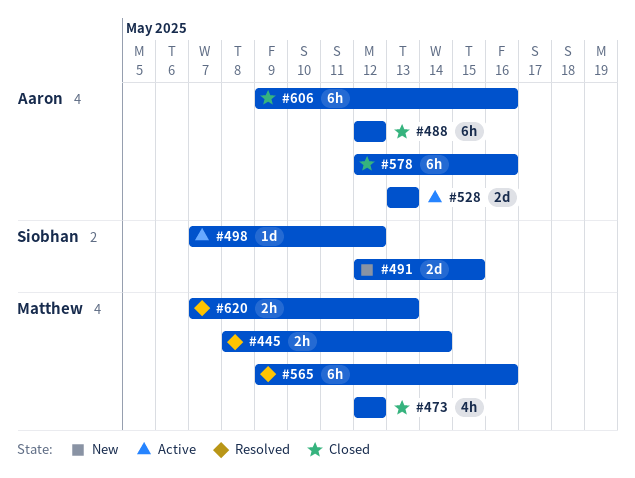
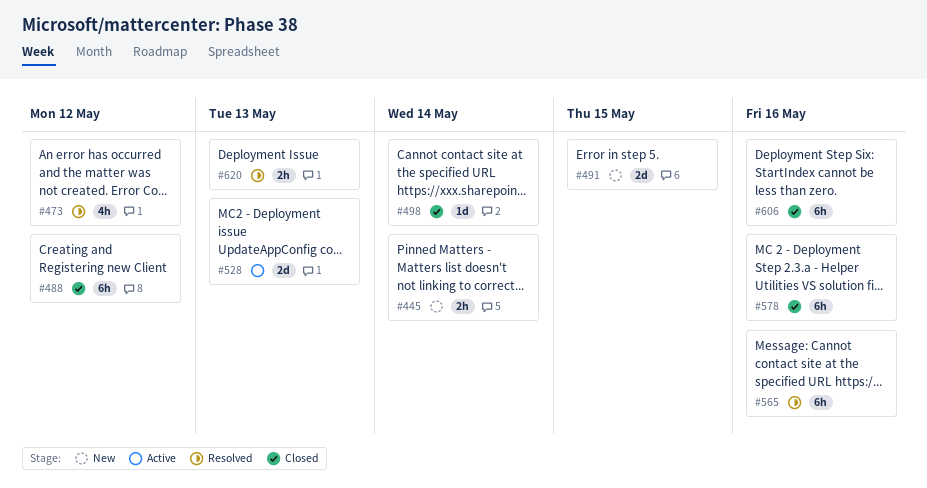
#445, status: Resolved -> New
#473, status: Closed -> Resolved
#498, status: Active -> Closed
#498, due: May 12 -> May 14

